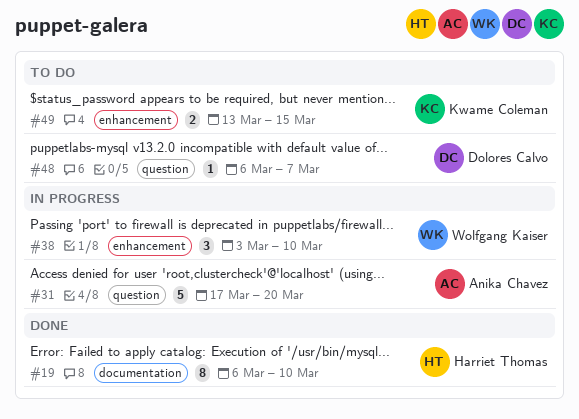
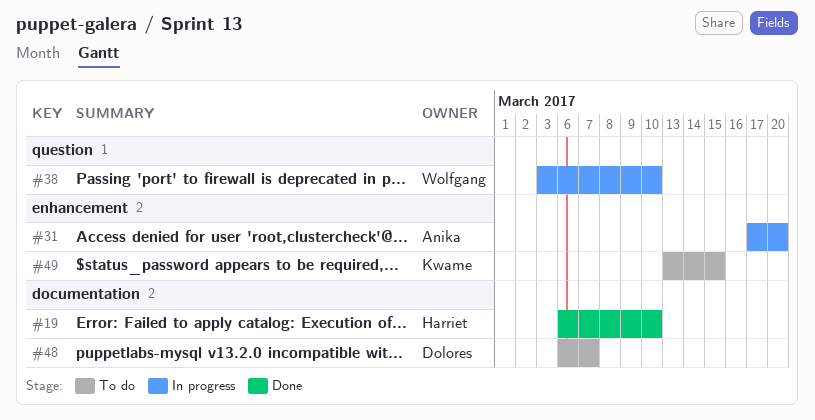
#31, label: question -> enhancement
#38, label: enhancement -> question
#48, label: question -> documentation

